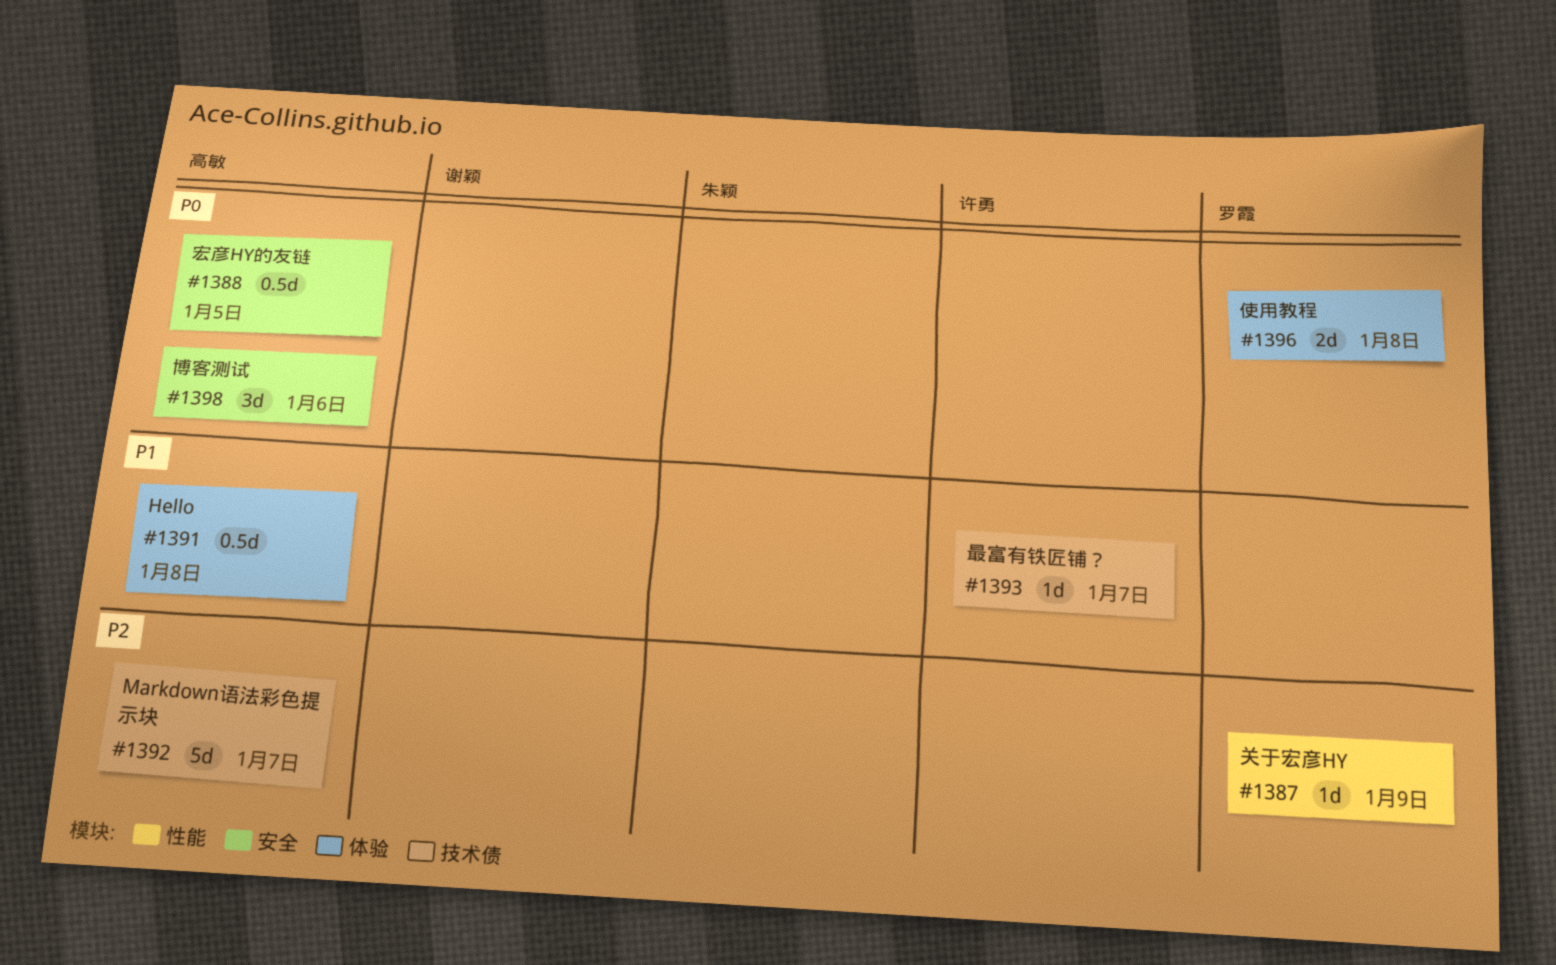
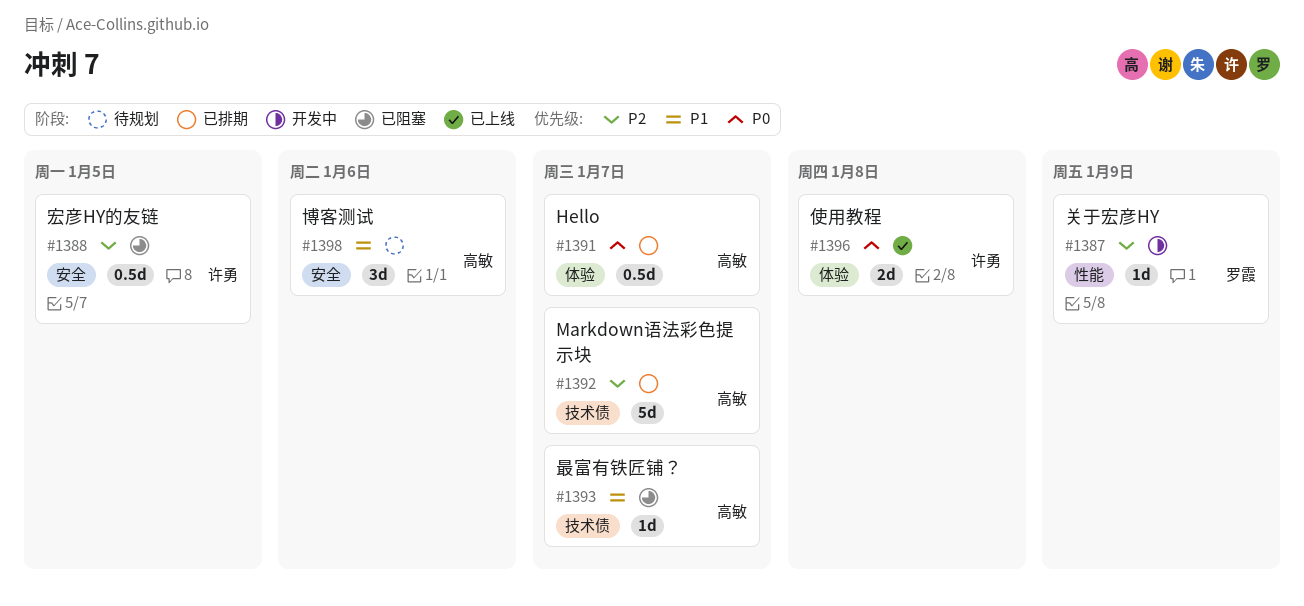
#1388, owner: 高敏 -> 许勇
#1388, priority: P0 -> P2
#1391, priority: P1 -> P0
#1391, due: Jan 8 -> Jan 7
#1393, owner: 许勇 -> 高敏
#1396, owner: 罗霞 -> 许勇
#1398, priority: P0 -> P1

